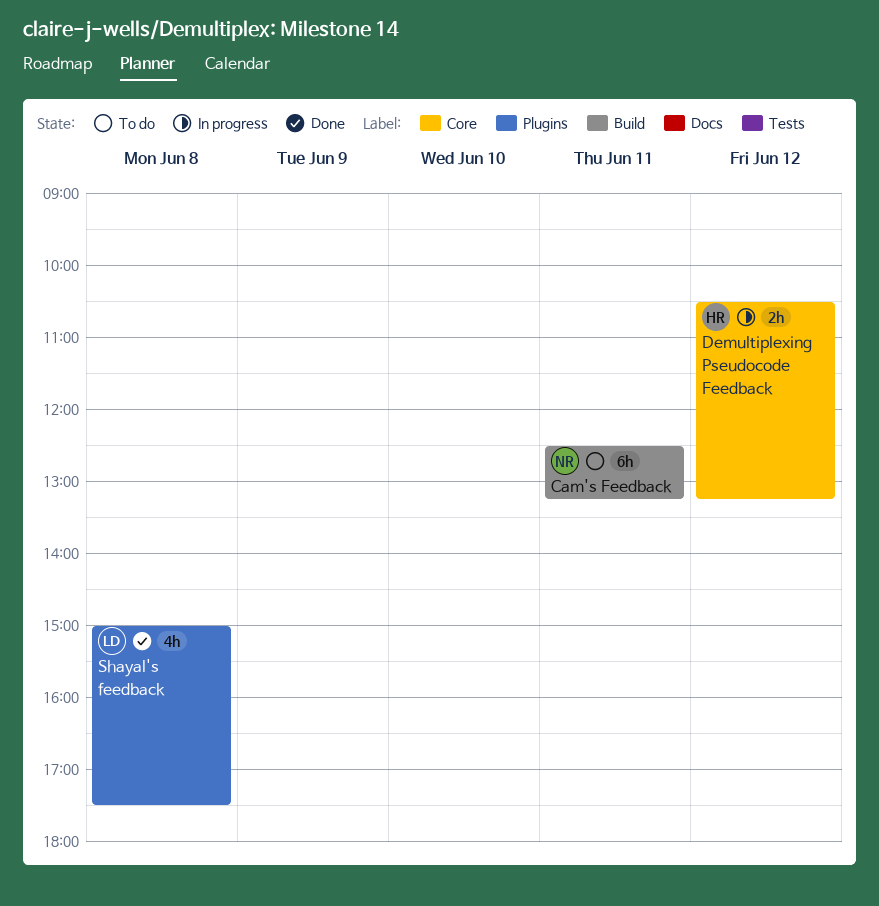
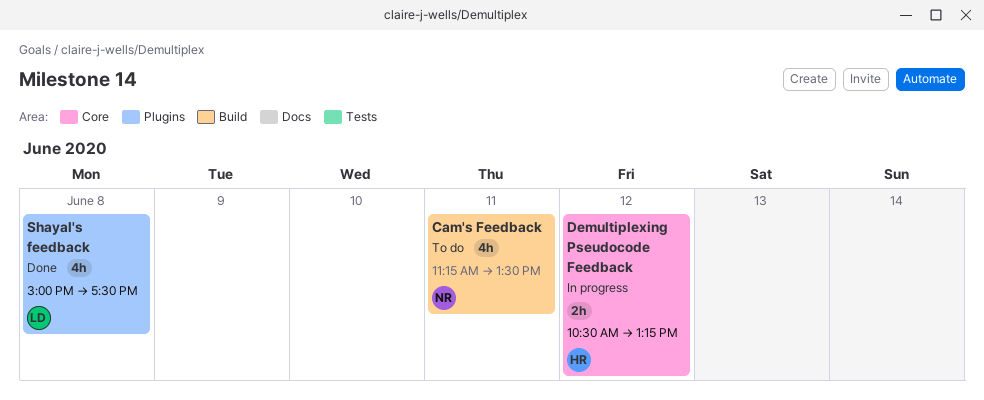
Cam's Feedback, estimate: 6h -> 4h
Cam's Feedback, begins: 12:30 -> 11:15
Cam's Feedback, ends: 13:15 -> 13:30

